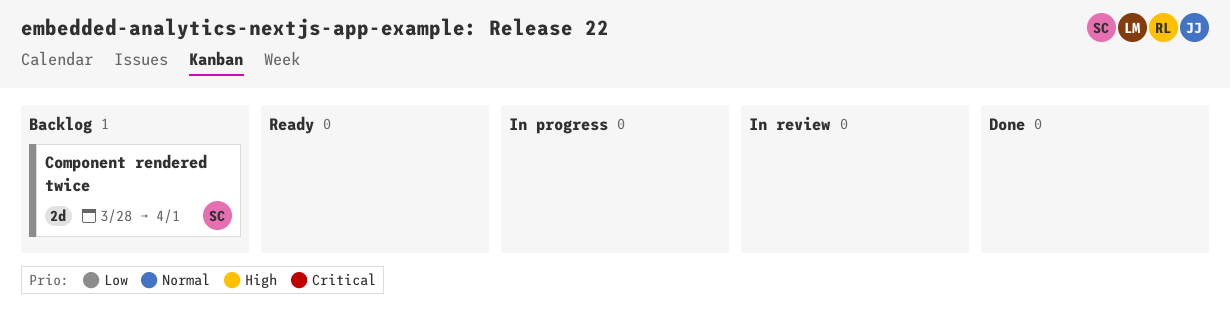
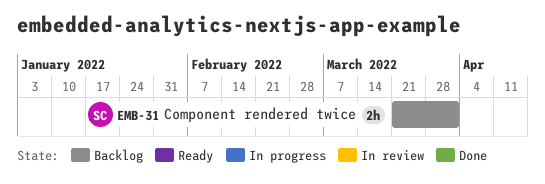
Component rendered twice, estimate: 2d -> 2h
Component rendered twice, start: Mar 28 -> Mar 21

